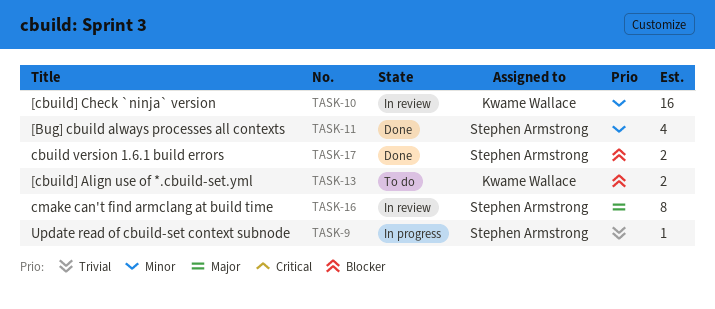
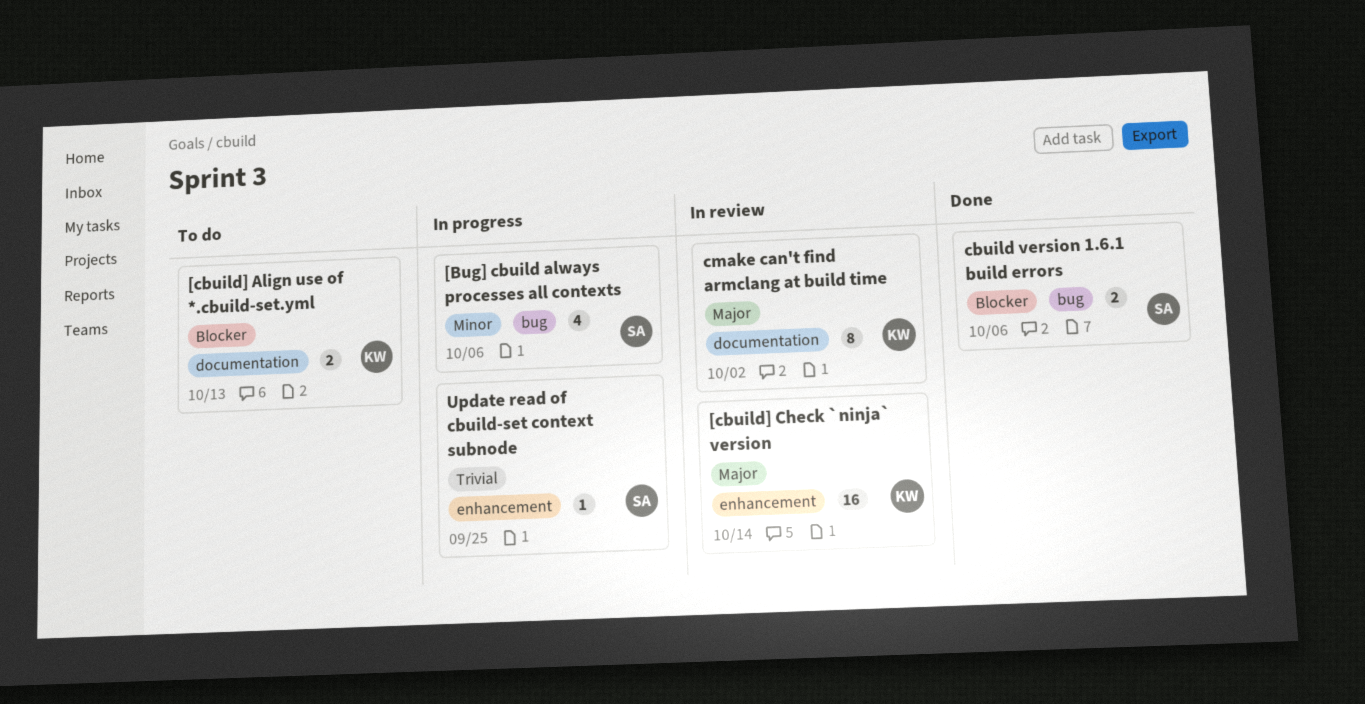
[Bug] cbuild always processes all contexts, status: Done -> In progress
[cbuild] Check `ninja` version, priority: Minor -> Major
cmake can't find armclang at build time, owner: Stephen Armstrong -> Kwame Wallace

